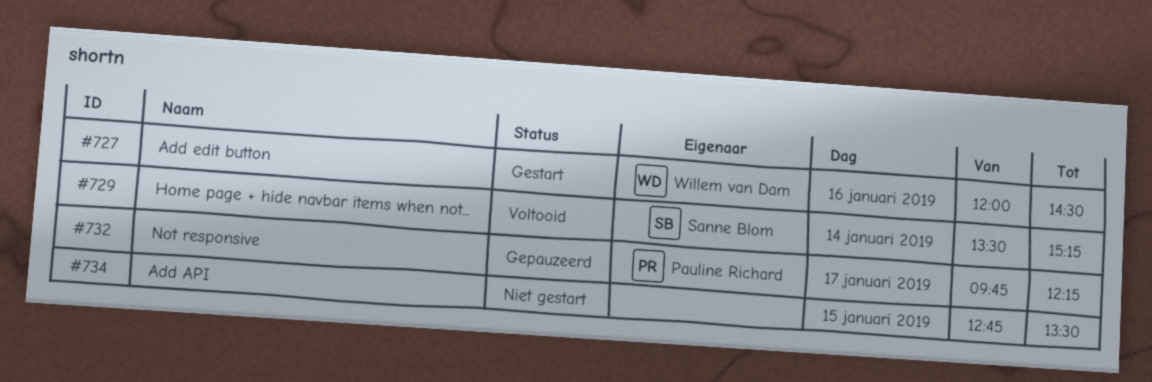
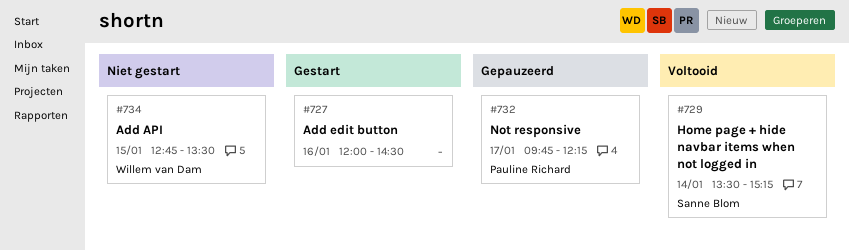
#727, owner: Willem van Dam -> none
#734, owner: none -> Willem van Dam

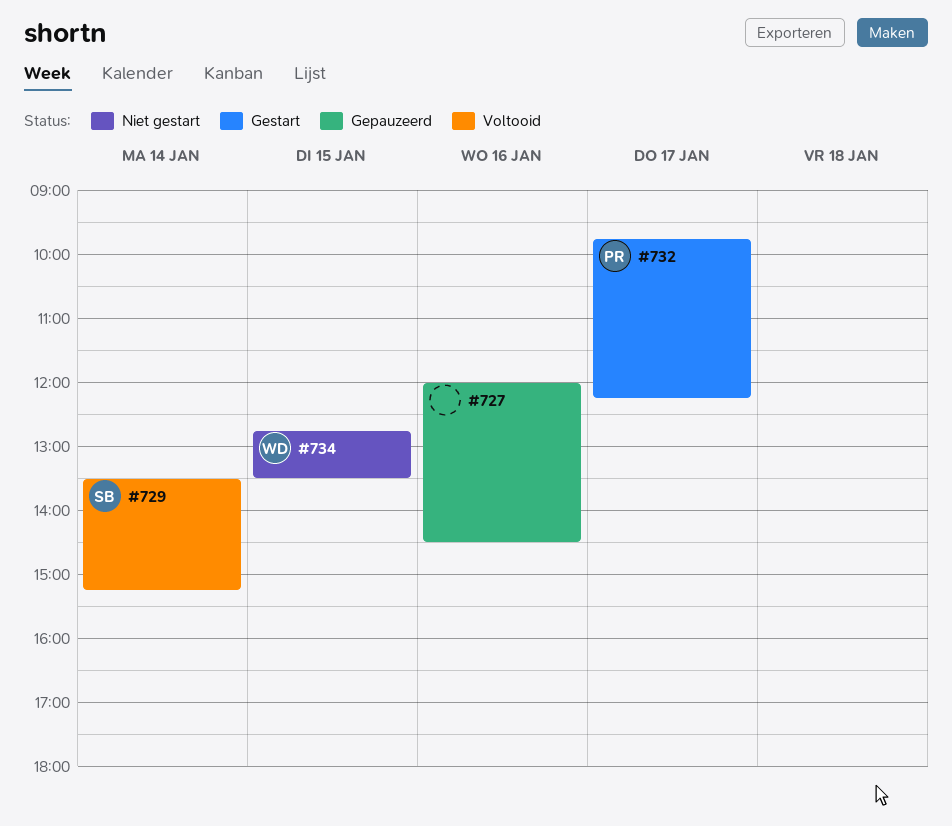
#727, status: Gestart -> Gepauzeerd
#732, status: Gepauzeerd -> Gestart

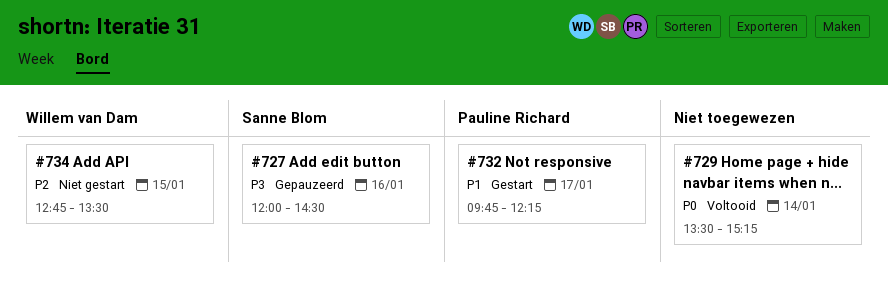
#727, owner: none -> Sanne Blom
#729, owner: Sanne Blom -> none

